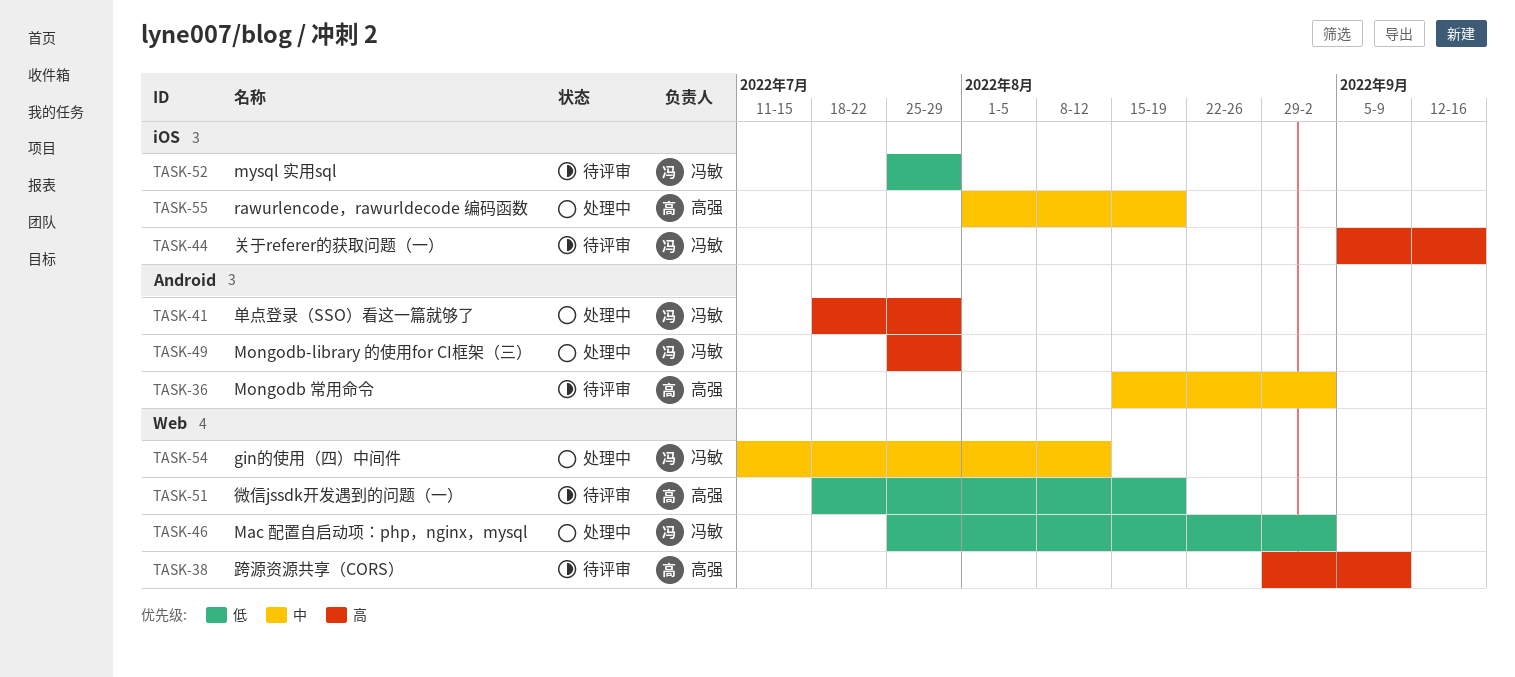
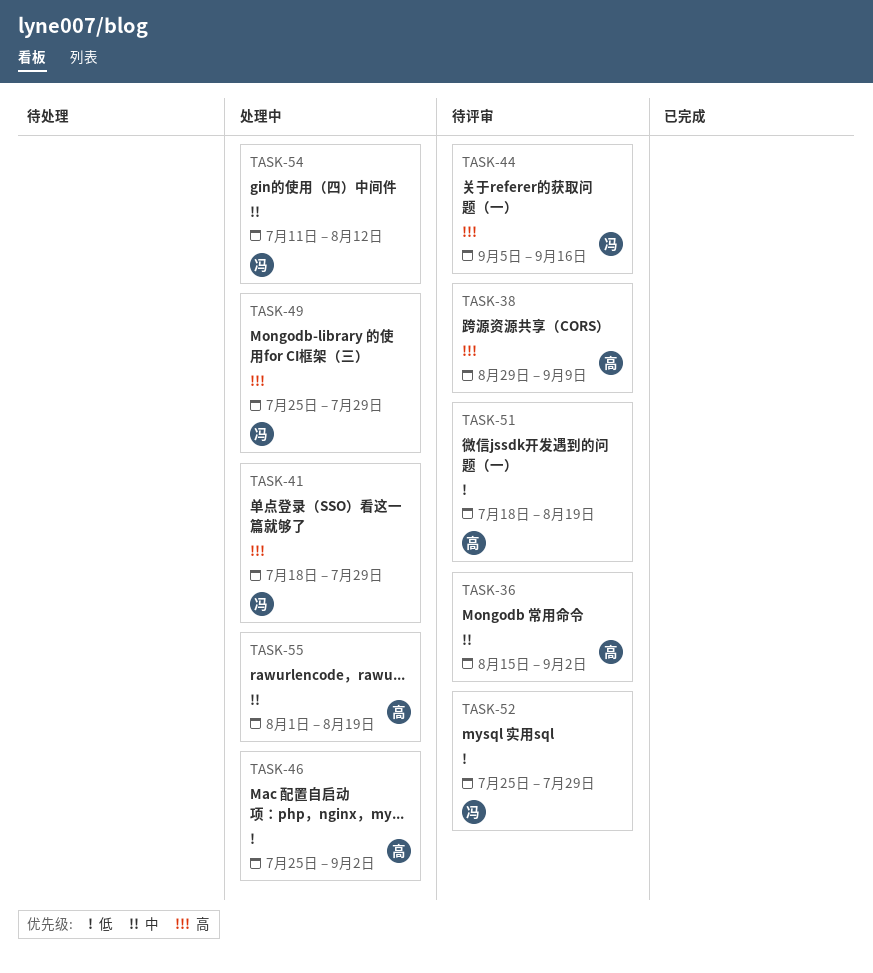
TASK-46, owner: 冯敏 -> 高强

